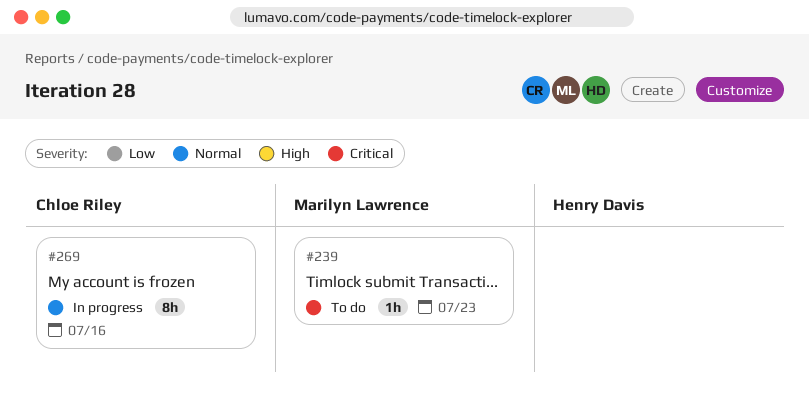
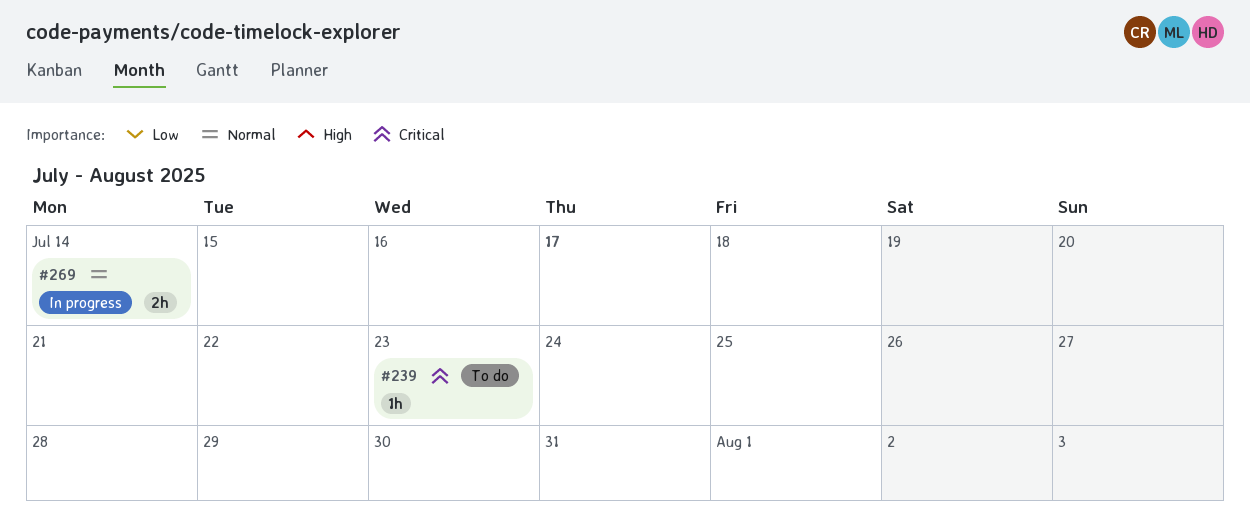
#269, estimate: 8h -> 2h
#269, due: Jul 16 -> Jul 14

